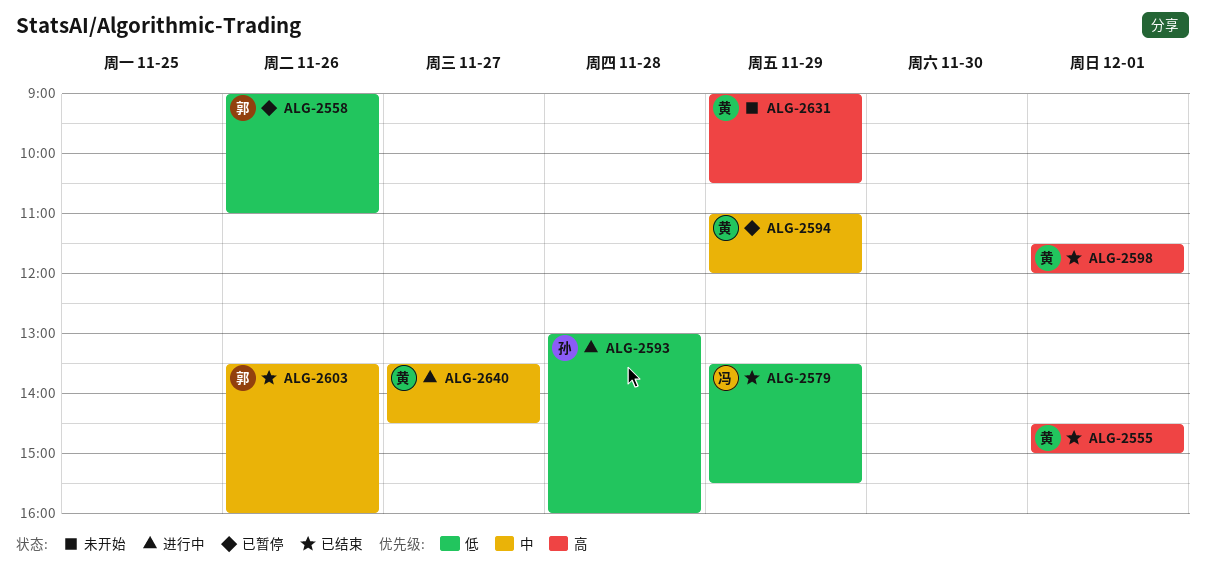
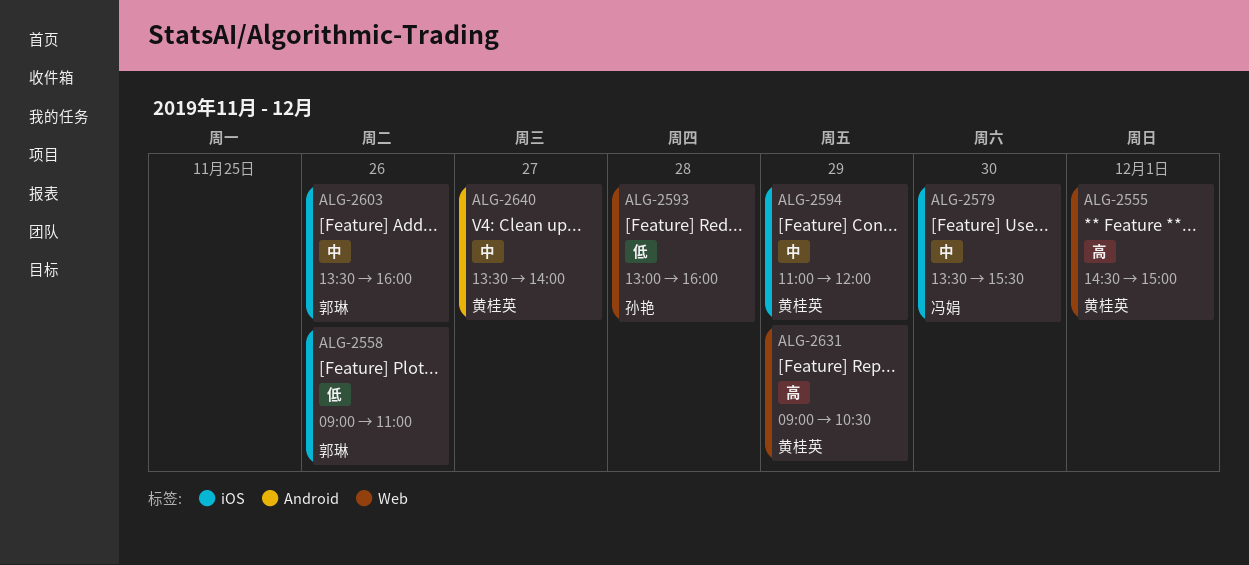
ALG-2579, priority: 低 -> 中
ALG-2579, day: Nov 29 -> Nov 30
ALG-2598: present -> none
ALG-2640, ends: 14:30 -> 14:00

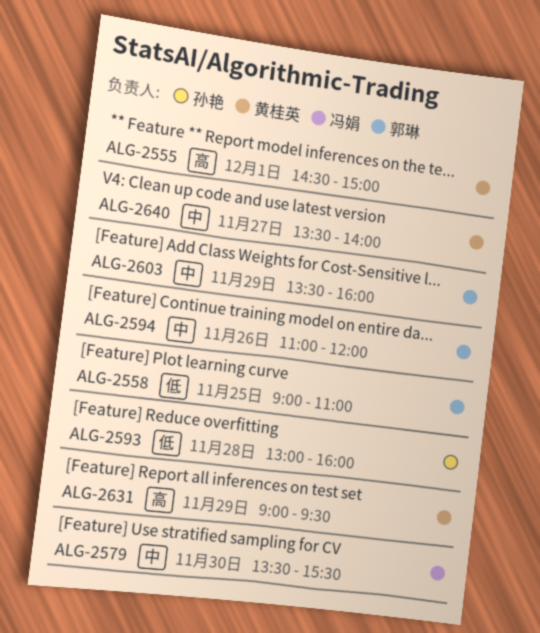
ALG-2558, day: Nov 26 -> Nov 25
ALG-2594, owner: 黄桂英 -> 郭琳
ALG-2594, day: Nov 29 -> Nov 26
ALG-2603, day: Nov 26 -> Nov 29
ALG-2631, ends: 10:30 -> 09:30

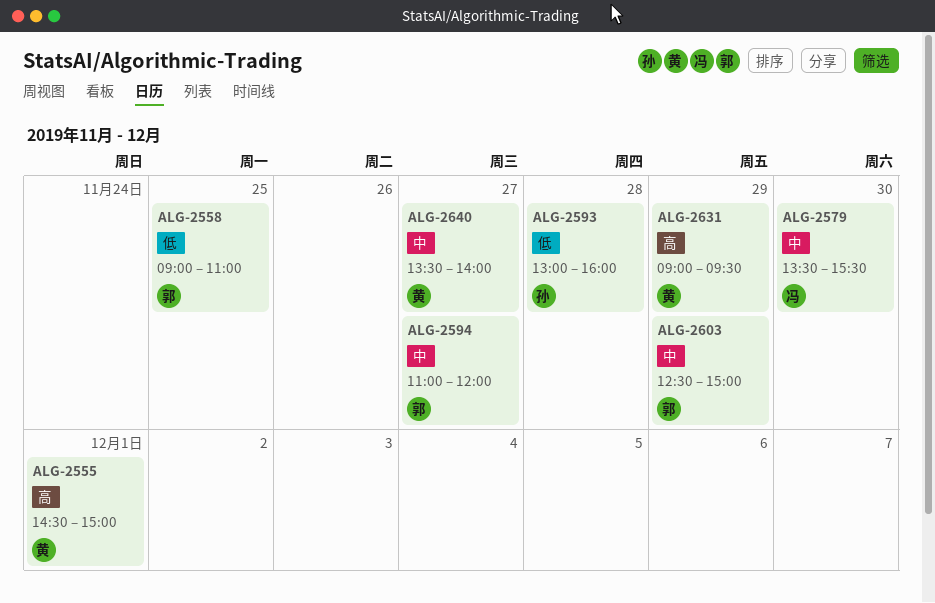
ALG-2594, day: Nov 26 -> Nov 27
ALG-2603, begins: 13:30 -> 12:30
ALG-2603, ends: 16:00 -> 15:00

